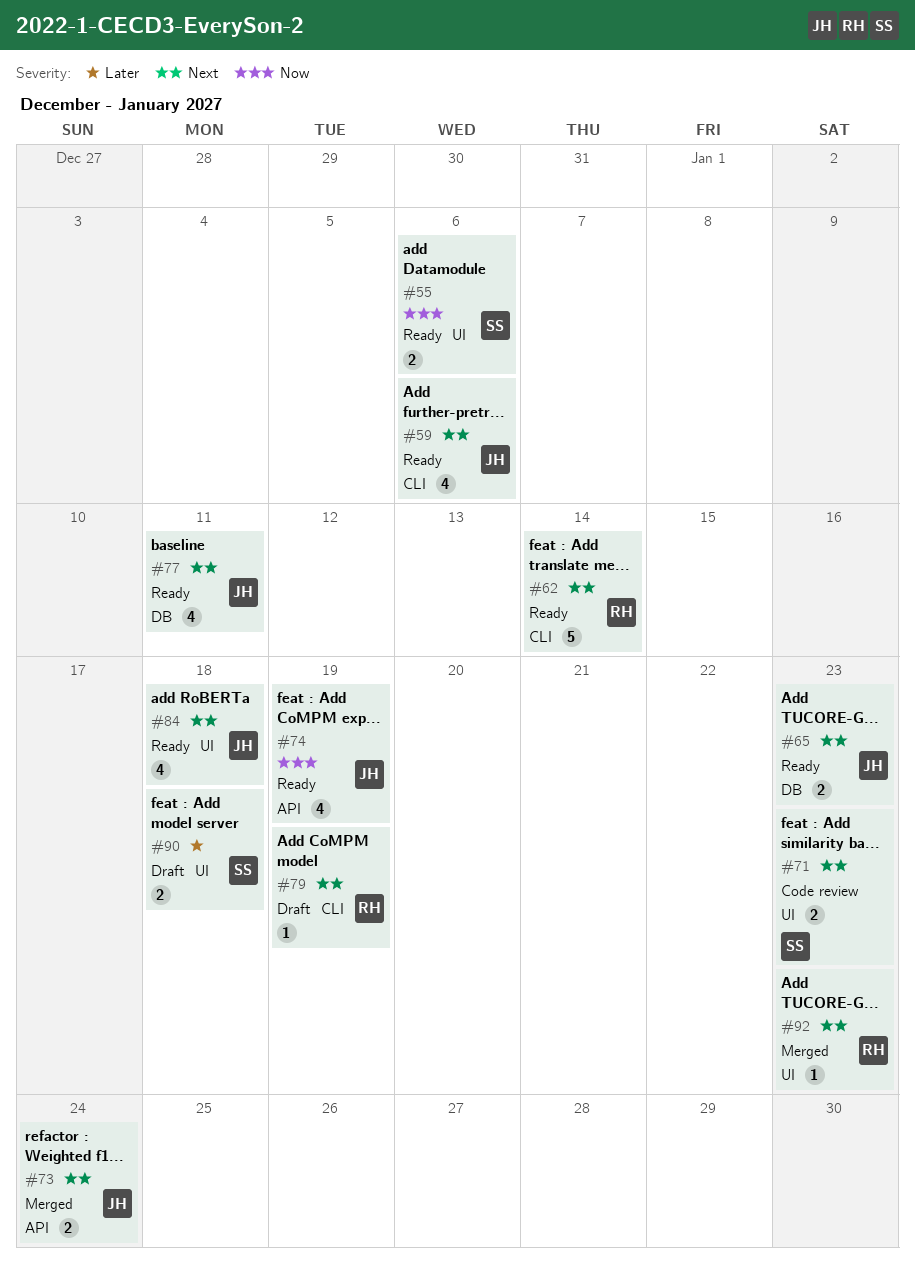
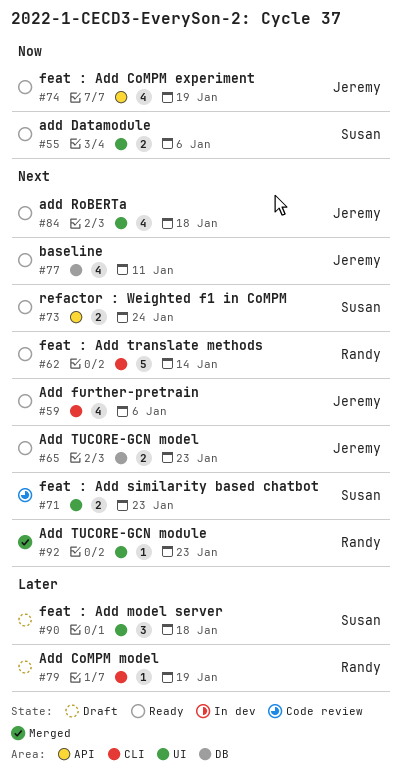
#73, status: Merged -> Ready
#73, owner: Jeremy -> Susan
#79, priority: Next -> Later
#90, estimate: 2 -> 3

